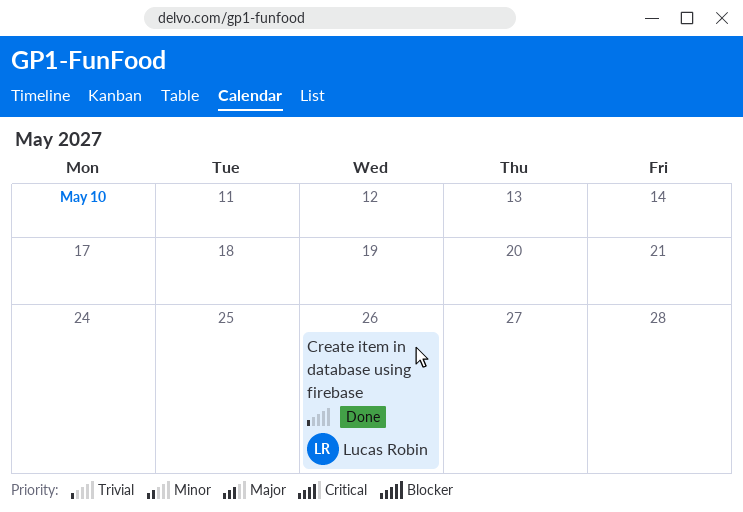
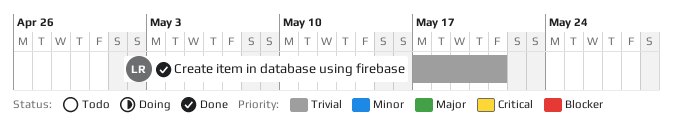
Create item in database using firebase, due: May 26 -> May 21

